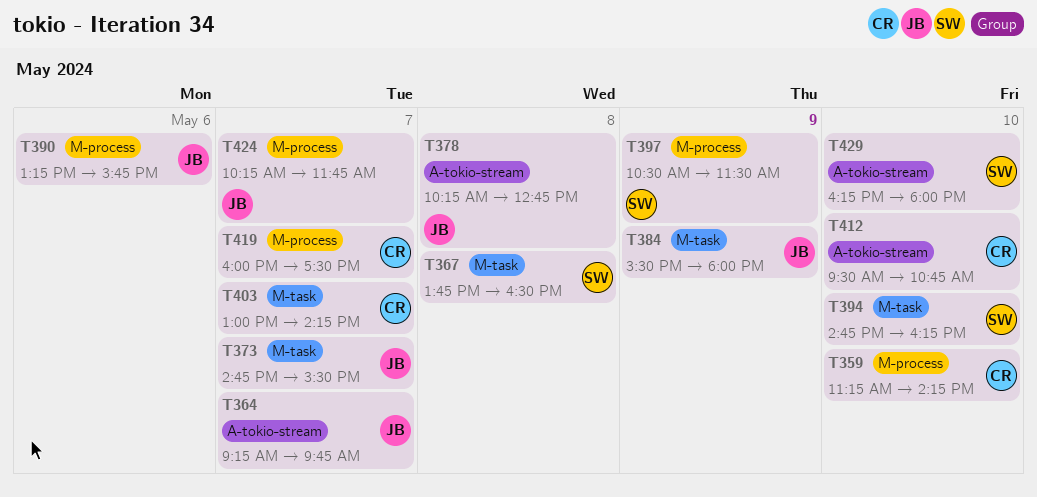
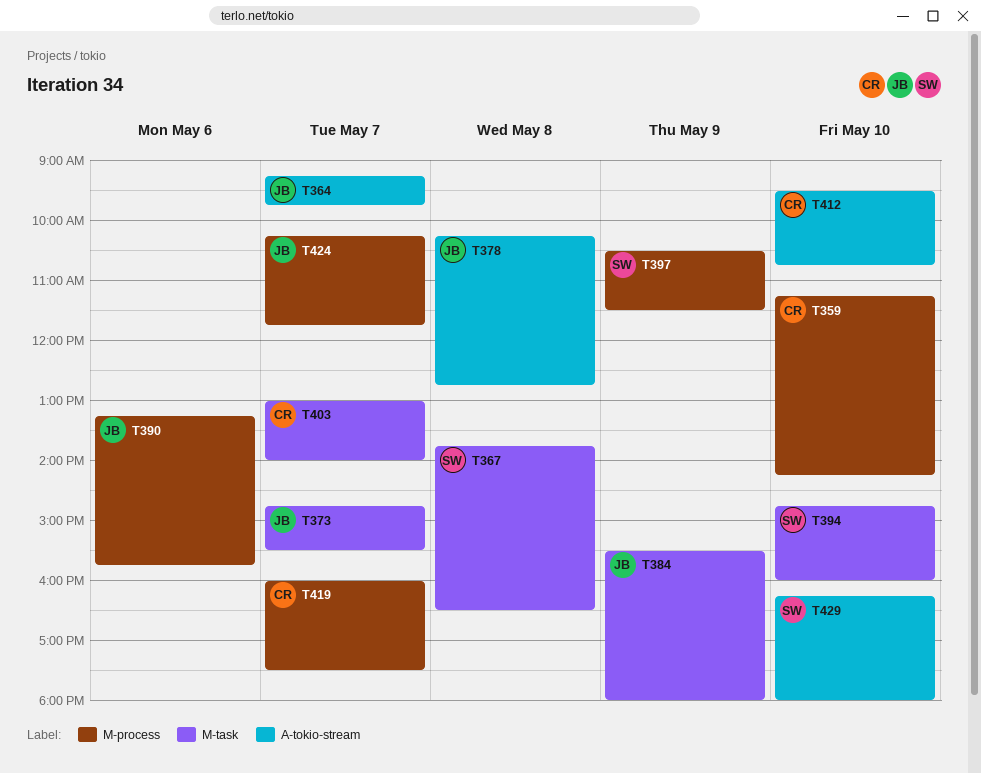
T394, ends: 16:15 -> 16:00
T403, ends: 14:15 -> 14:00

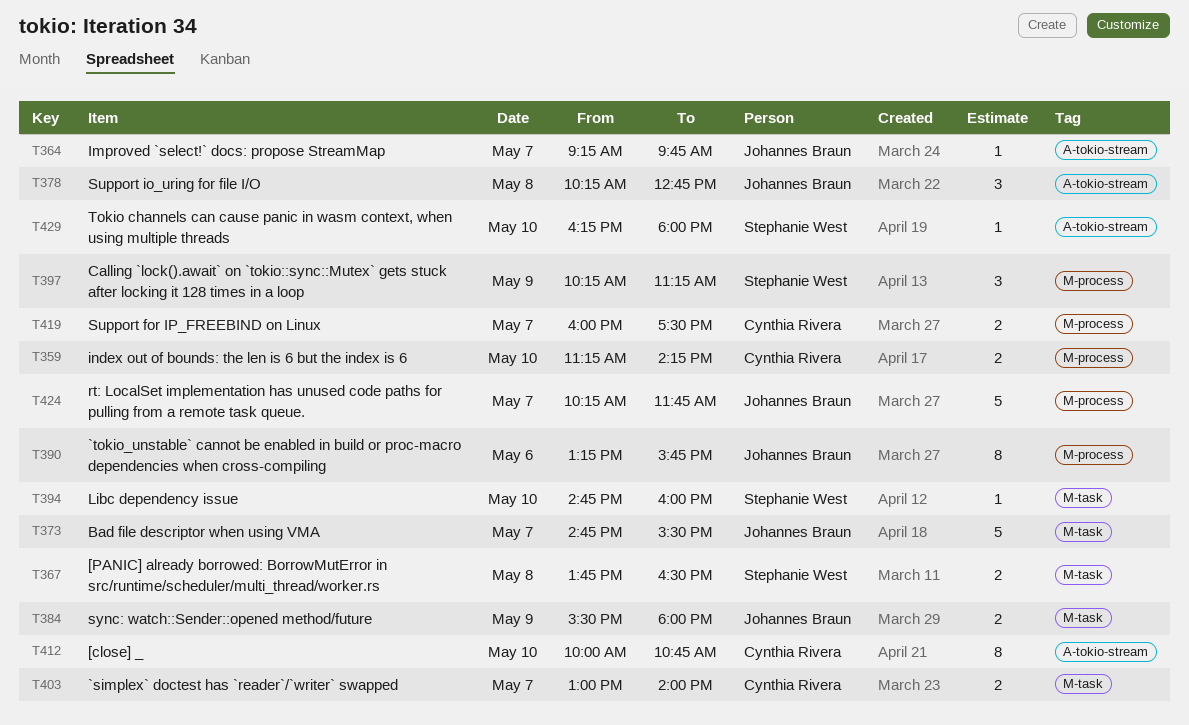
T397, begins: 10:30 -> 10:15
T397, ends: 11:30 -> 11:15
T412, begins: 09:30 -> 10:00

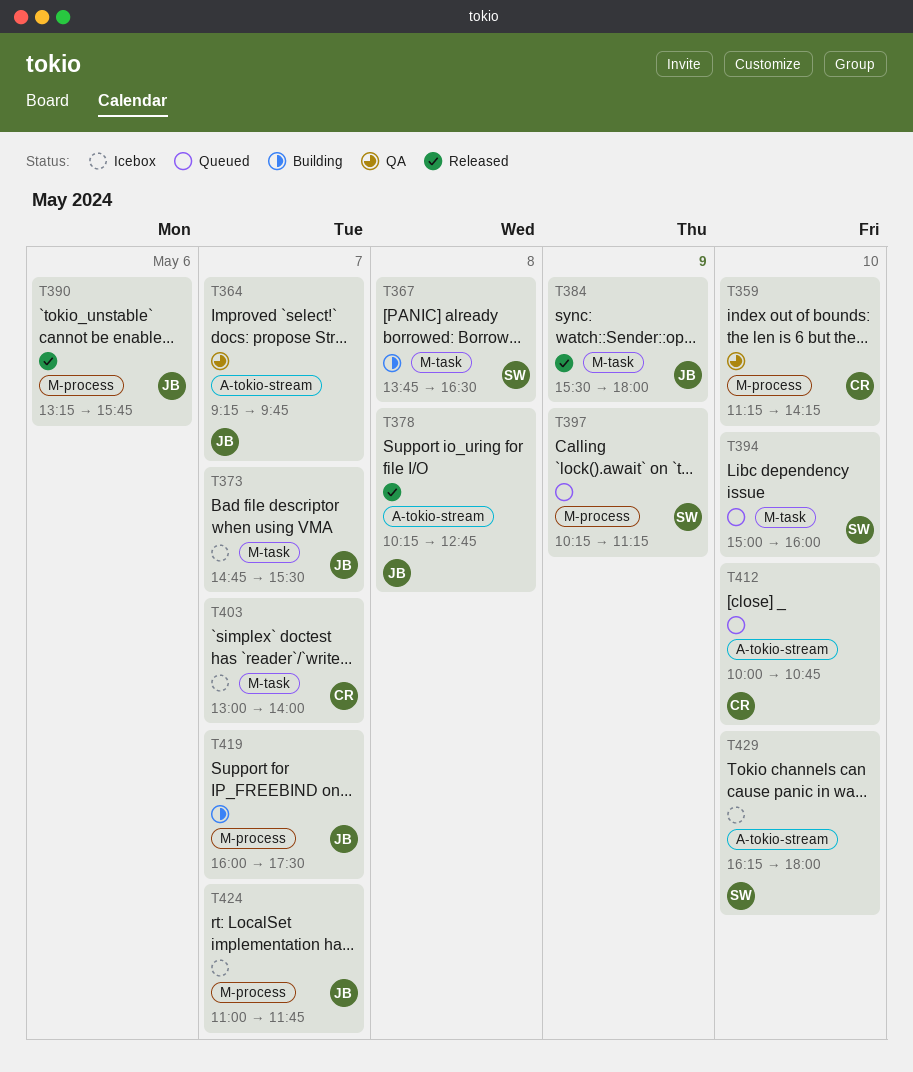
T394, begins: 14:45 -> 15:00
T419, owner: Cynthia Rivera -> Johannes Braun
T424, begins: 10:15 -> 11:00

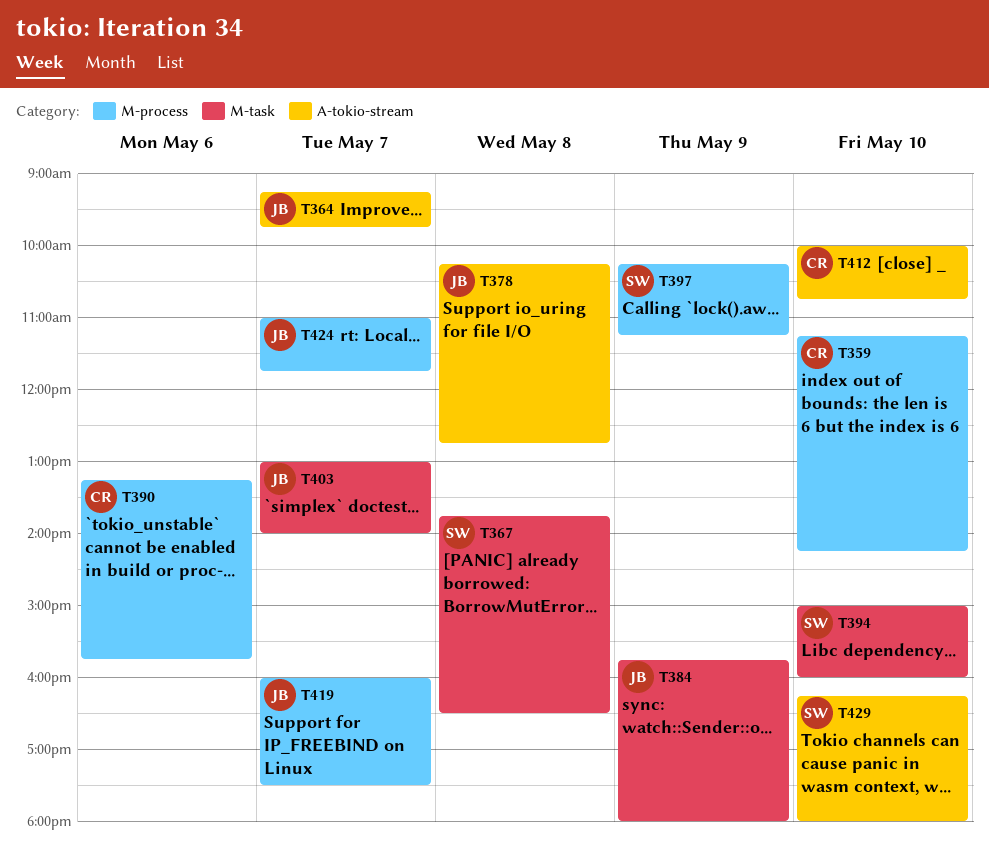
T373: present -> none
T384, begins: 15:30 -> 15:45
T390, owner: JB -> CR
T403, owner: CR -> JB

